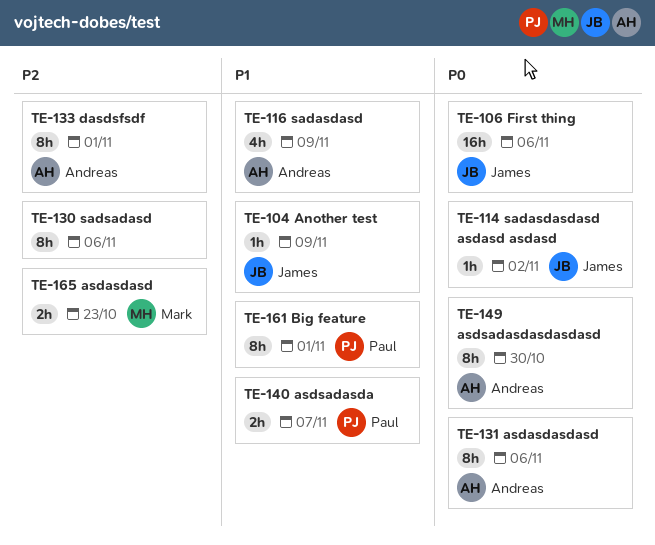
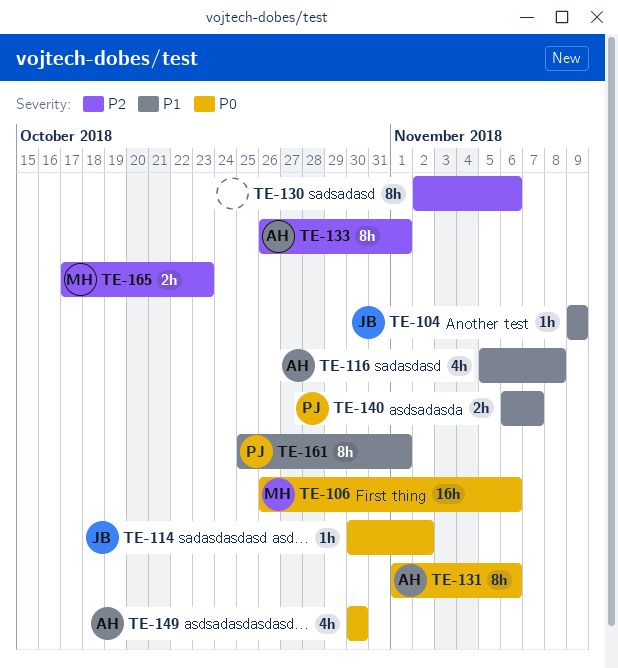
TE-106, owner: James -> Mark
TE-116, due: Nov 9 -> Nov 8
TE-149, estimate: 8h -> 4h

